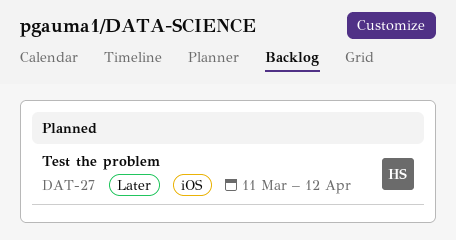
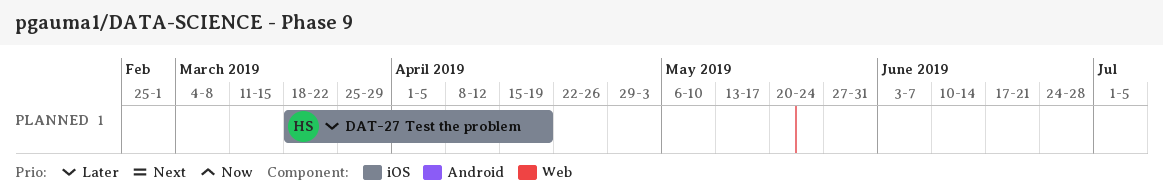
DAT-27, start: Mar 11 -> Mar 18
DAT-27, due: Apr 12 -> Apr 19

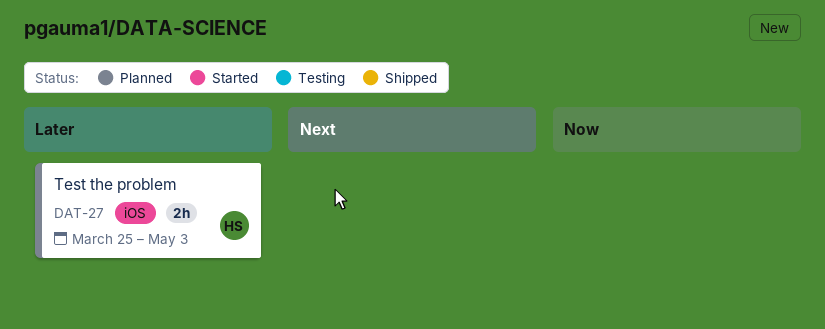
DAT-27, start: Mar 18 -> Mar 25
DAT-27, due: Apr 19 -> May 3

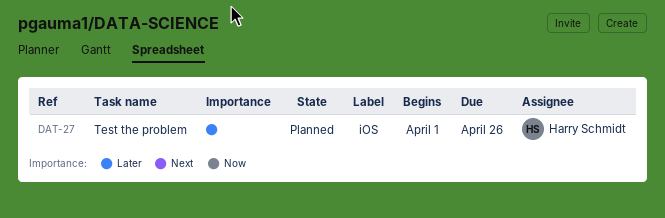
DAT-27, start: Mar 25 -> Apr 1
DAT-27, due: May 3 -> Apr 26

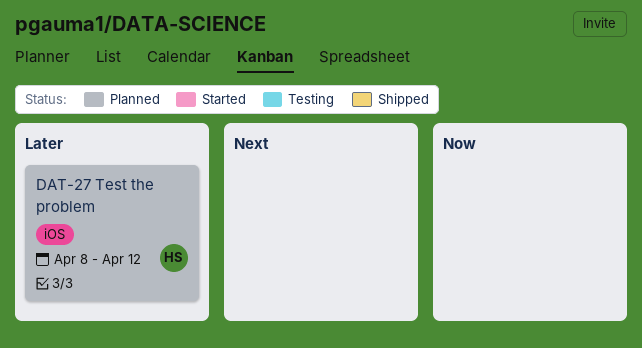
DAT-27, start: Apr 1 -> Apr 8
DAT-27, due: Apr 26 -> Apr 12

